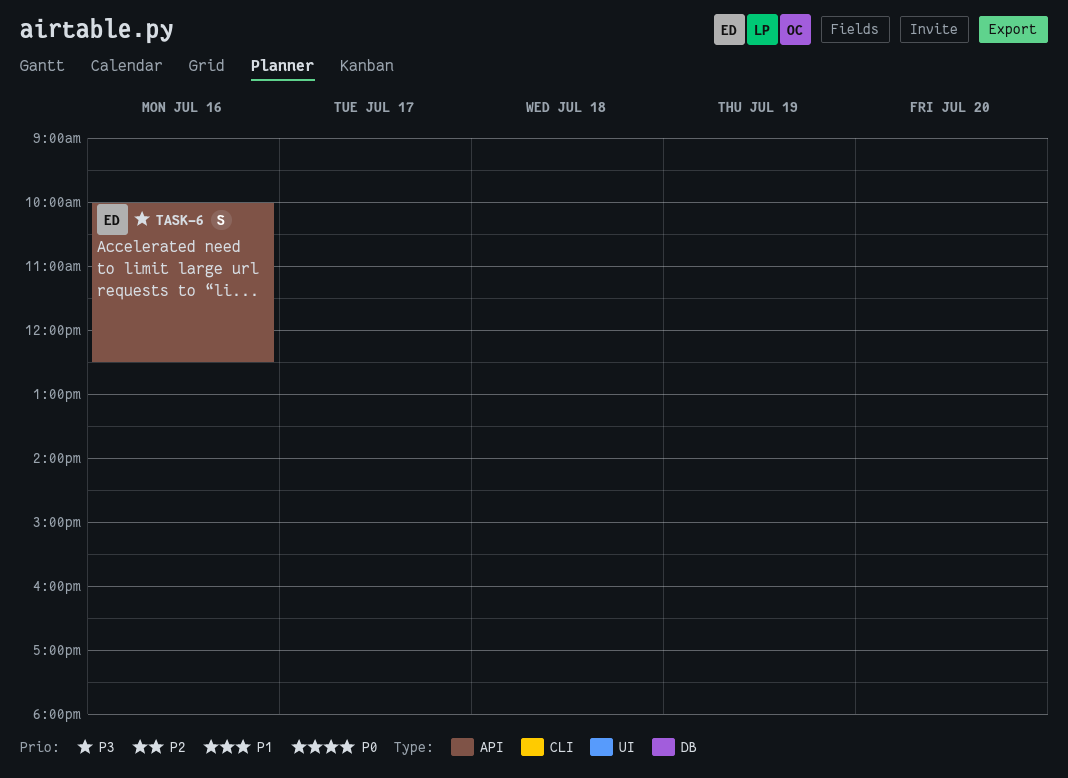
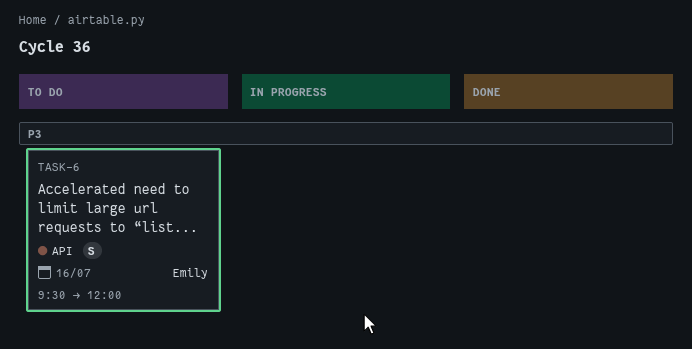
TASK-6, begins: 10:00 -> 09:30
TASK-6, ends: 12:30 -> 12:00

